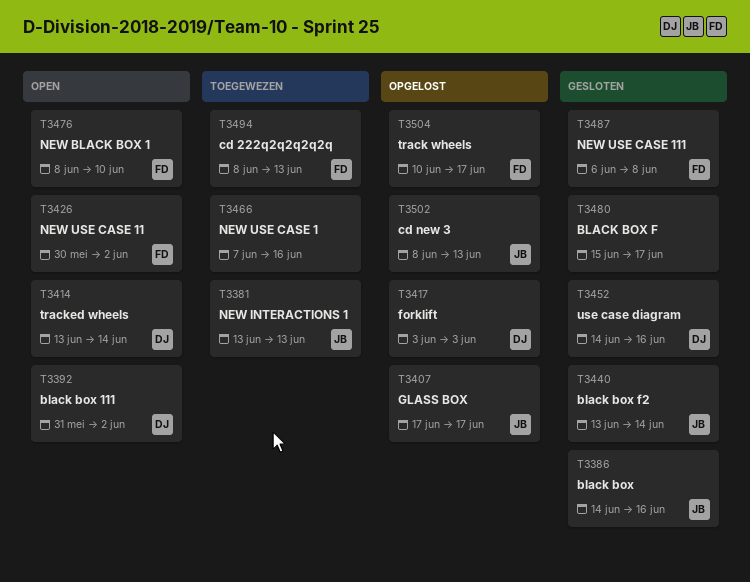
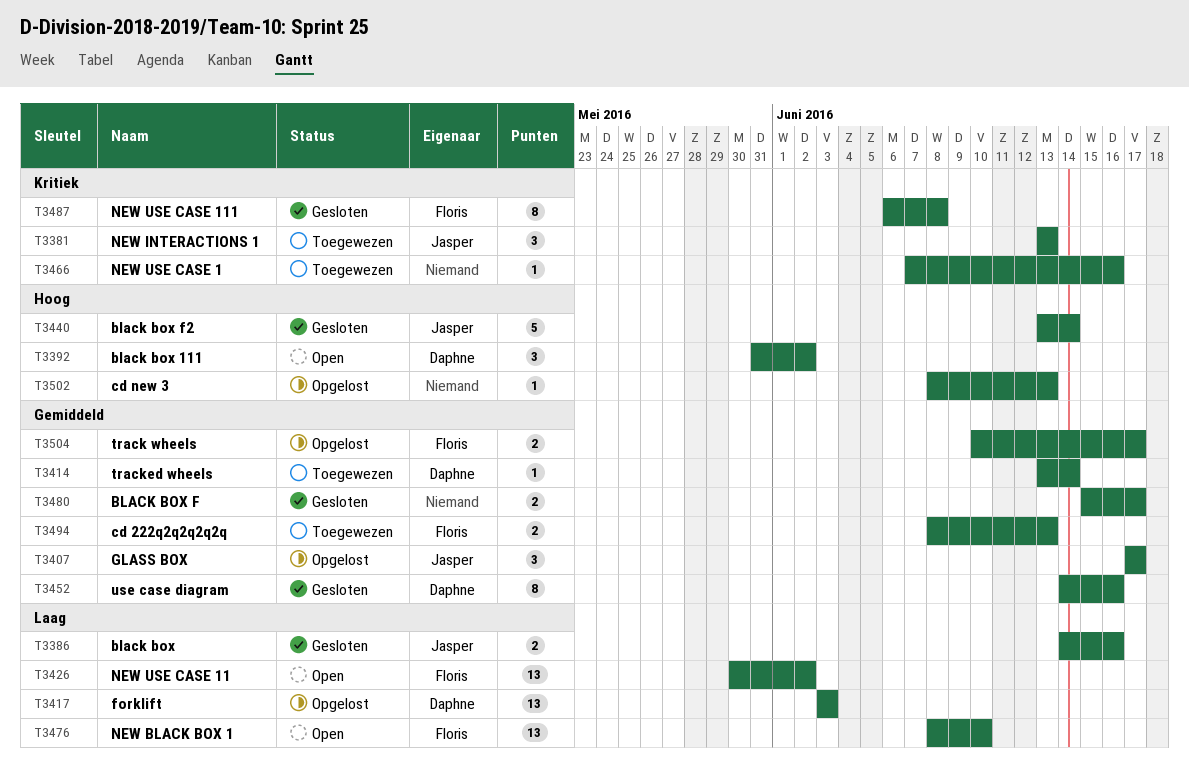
T3414, status: Open -> Toegewezen
T3502, owner: Jasper -> none

